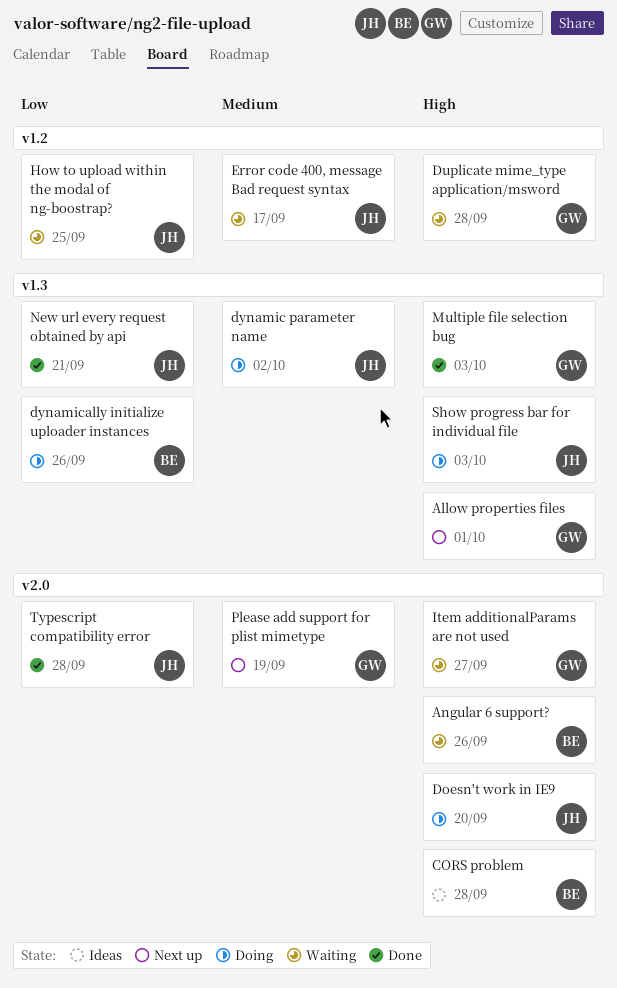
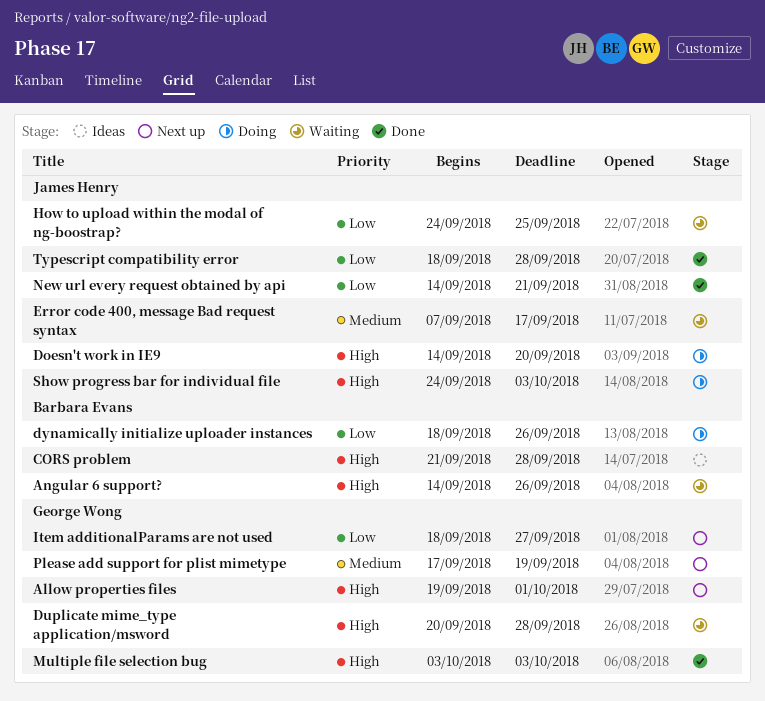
dynamic parameter name: present -> none
Item additionalParams are not used, status: Waiting -> Next up
Item additionalParams are not used, priority: High -> Low

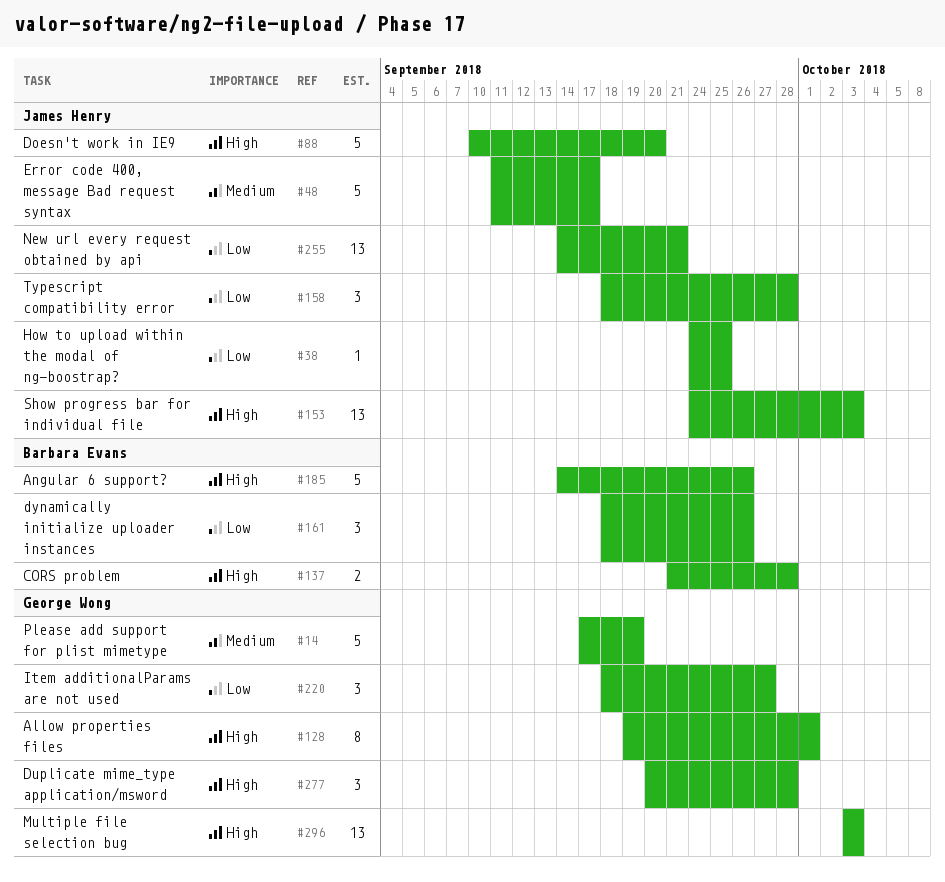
Doesn't work in IE9, start: Sep 14 -> Sep 10
Error code 400, message Bad request syntax, start: Sep 7 -> Sep 11

